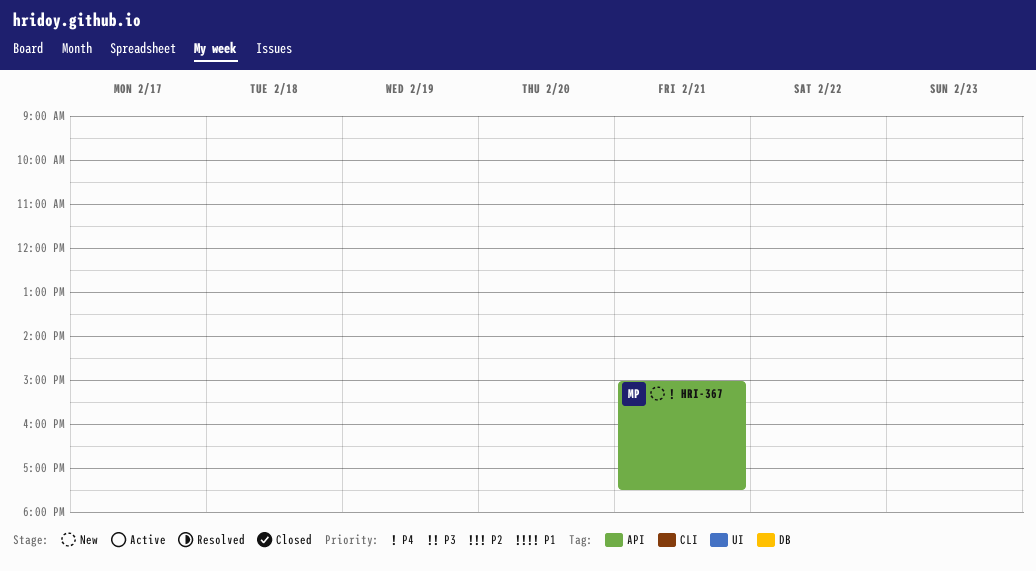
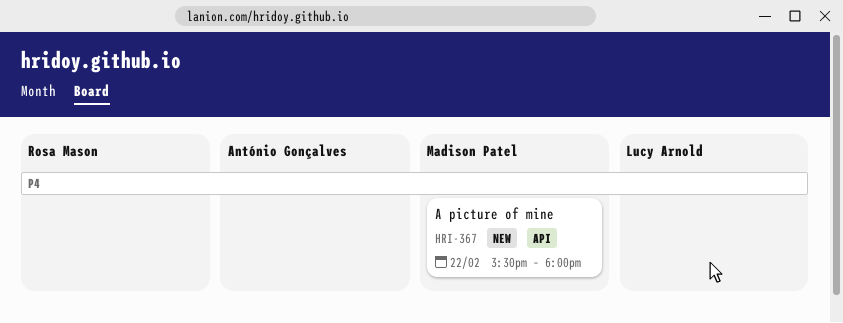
HRI-367, day: Feb 21 -> Feb 22
HRI-367, begins: 15:00 -> 15:30
HRI-367, ends: 17:30 -> 18:00

